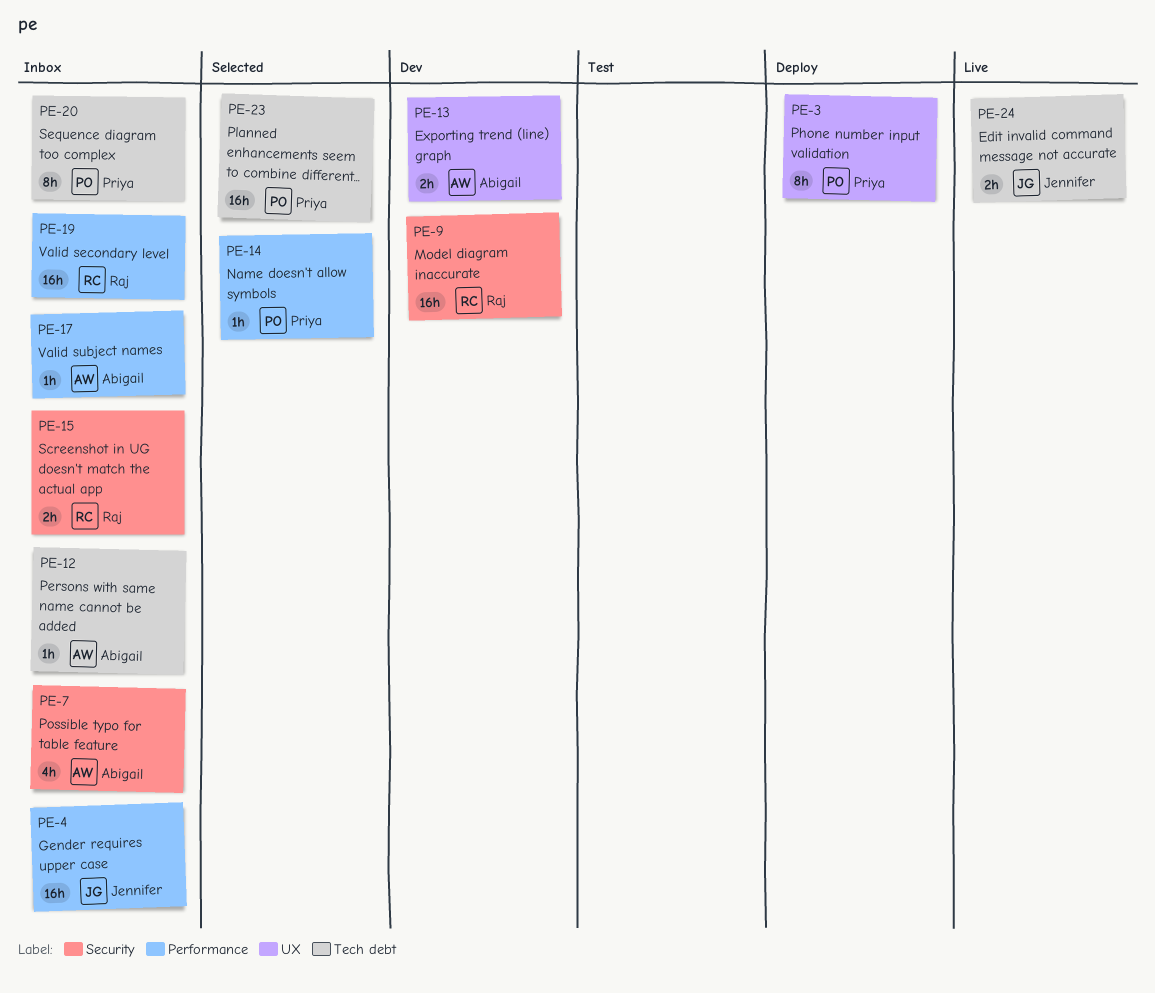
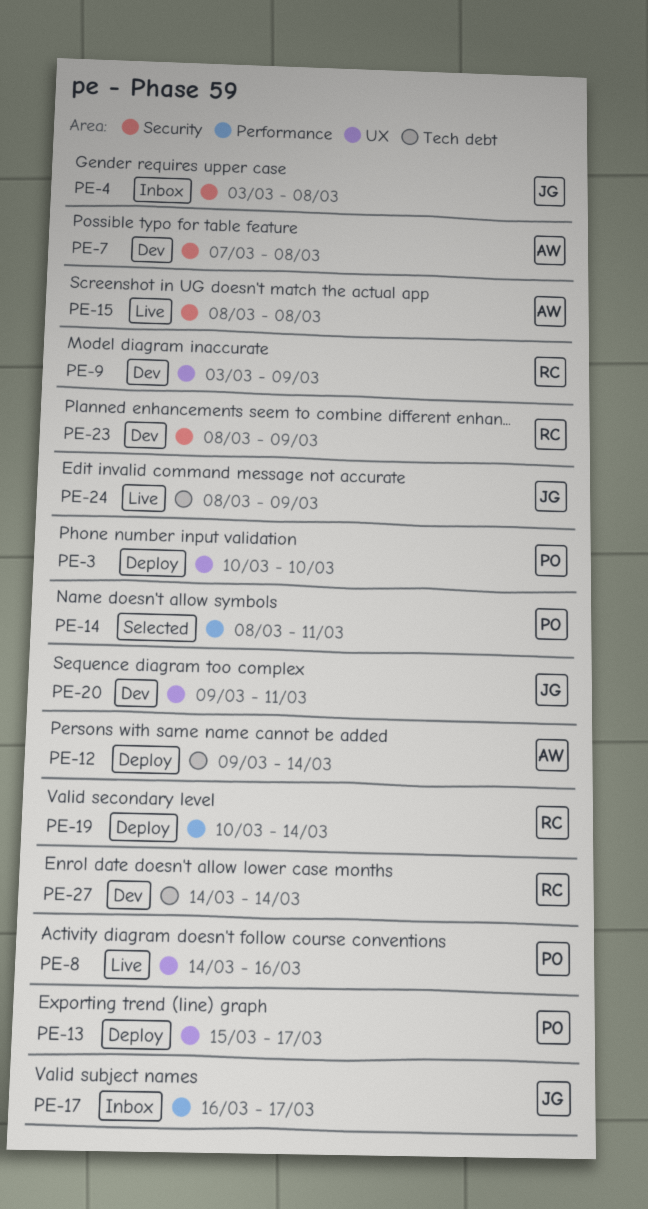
PE-4, label: Performance -> Security
PE-7, status: Inbox -> Dev
PE-8: none -> present
PE-9, label: Security -> UX
PE-12, status: Inbox -> Deploy
PE-13, status: Dev -> Deploy
PE-13, owner: Abigail -> Priya
PE-15, status: Inbox -> Live
PE-15, owner: Raj -> Abigail
PE-17, owner: Abigail -> Jennifer
PE-19, status: Inbox -> Deploy
PE-20, status: Inbox -> Dev
PE-20, owner: Priya -> Jennifer
PE-20, label: Tech debt -> UX
PE-23, status: Selected -> Dev
PE-23, owner: Priya -> Raj
PE-23, label: Tech debt -> Security
PE-27: none -> present

